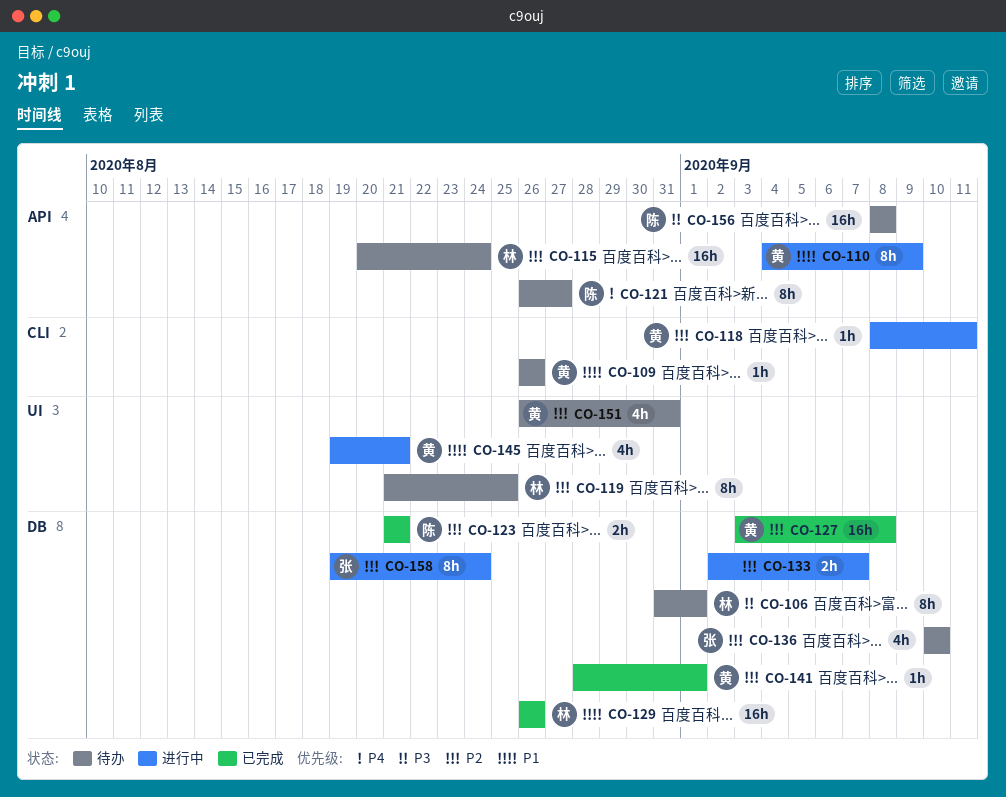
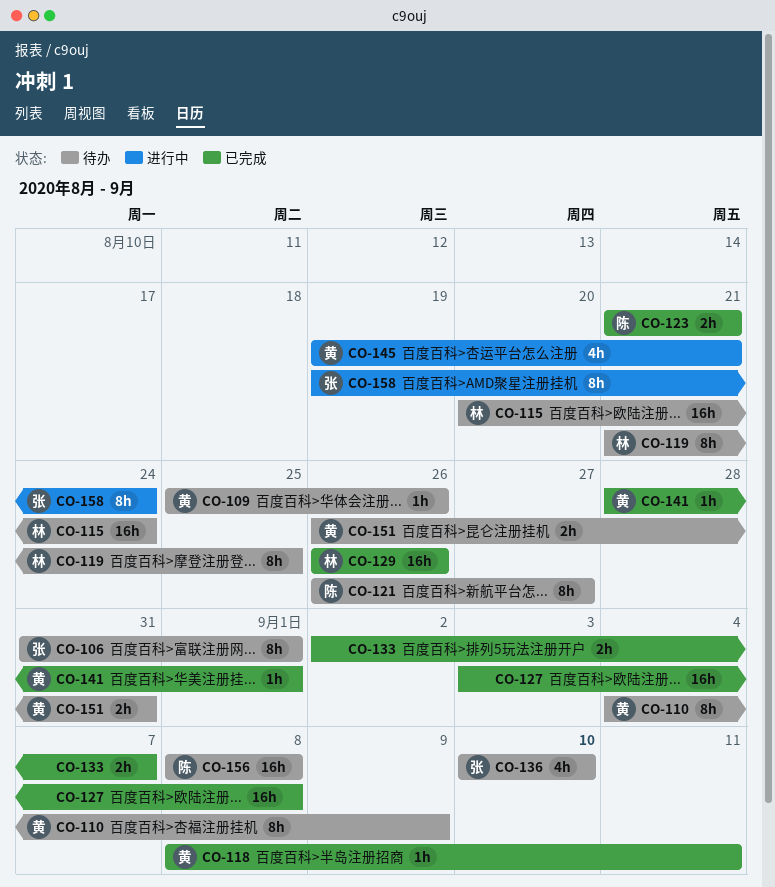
CO-106, owner: 林 -> 张
CO-109, start: Aug 26 -> Aug 25
CO-110, status: 进行中 -> 待办
CO-118, status: 进行中 -> 已完成
CO-127, owner: 黄 -> none
CO-133, status: 进行中 -> 已完成
CO-151, estimate: 4h -> 2h

